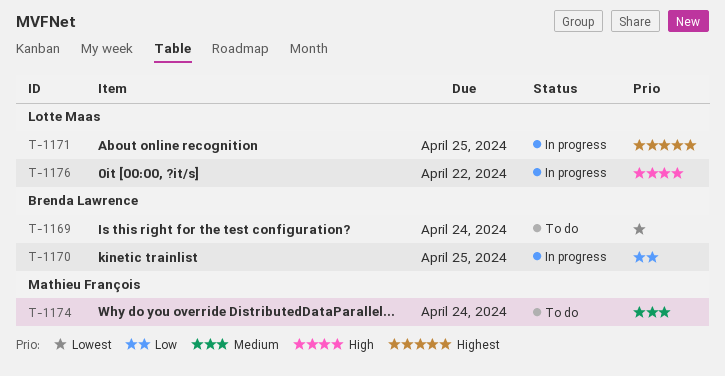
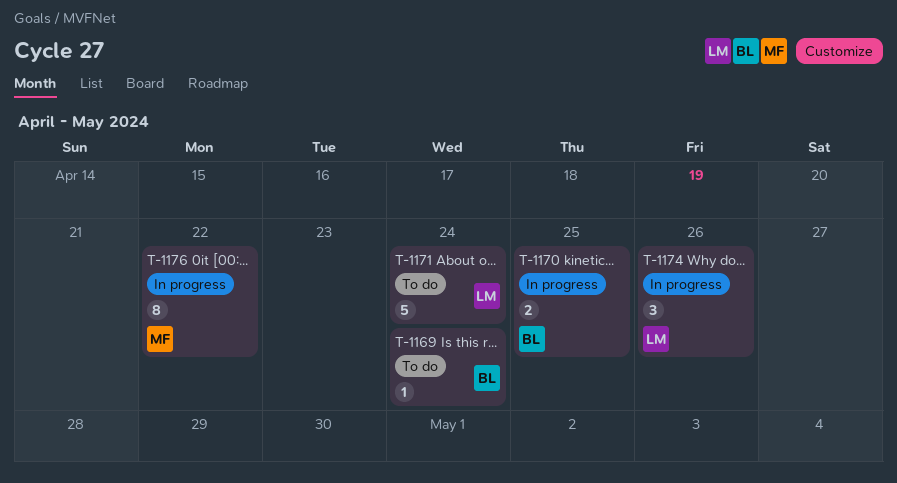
T-1171, status: In progress -> To do
T-1171, due: Apr 25 -> Apr 24
T-1174, status: To do -> In progress
T-1174, owner: Mathieu François -> Lotte Maas
T-1174, due: Apr 24 -> Apr 26
T-1176, owner: Lotte Maas -> Mathieu François

